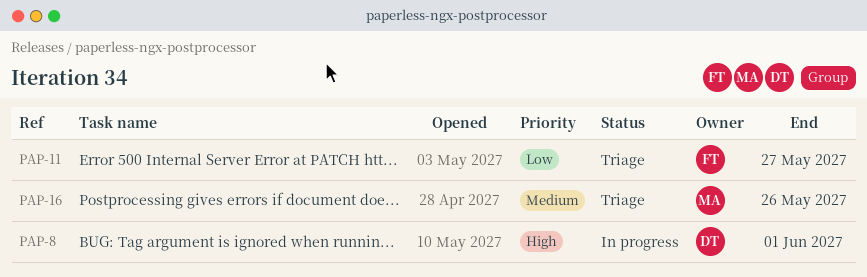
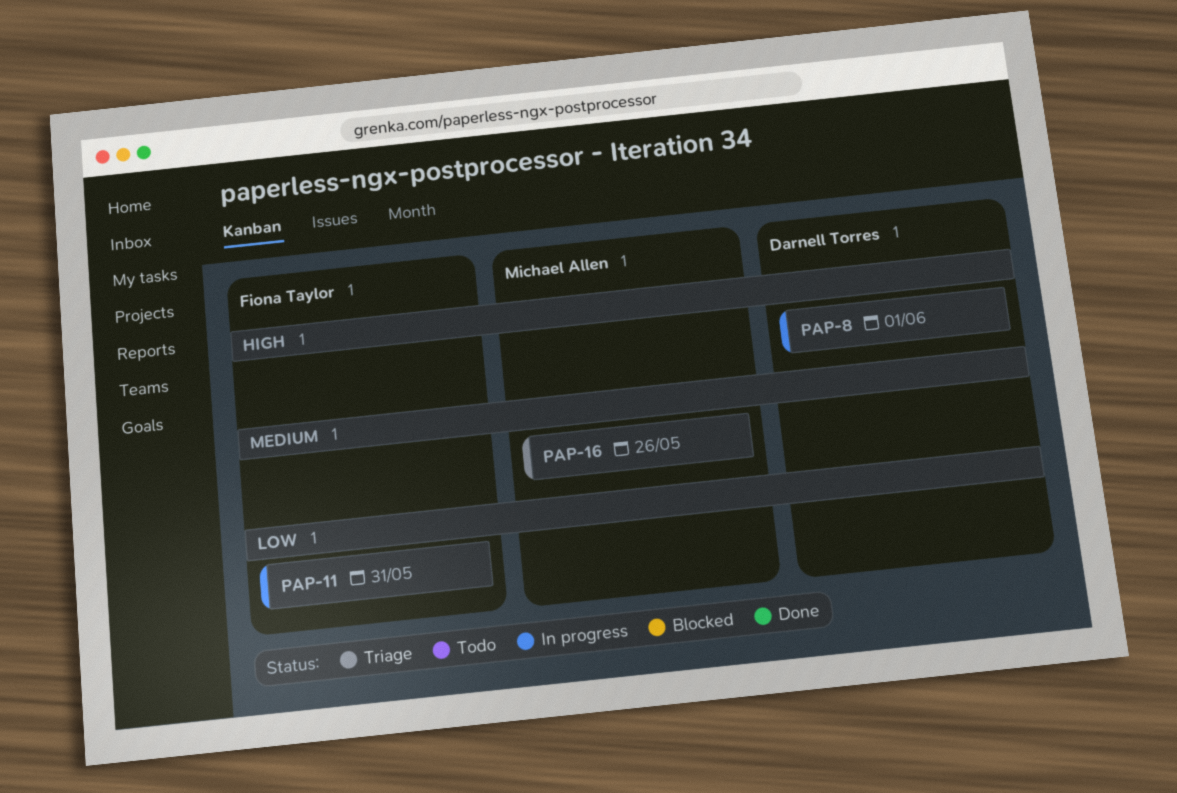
PAP-11, status: Triage -> In progress
PAP-11, due: May 27 -> May 31

